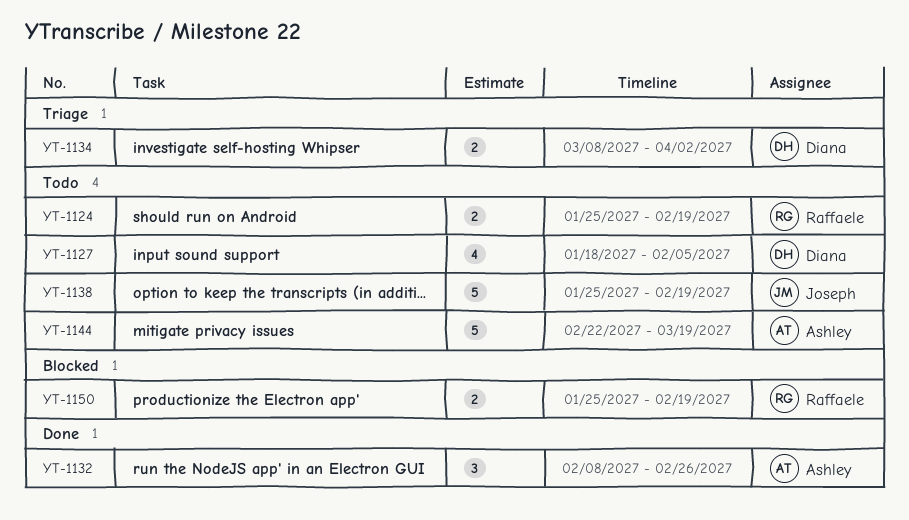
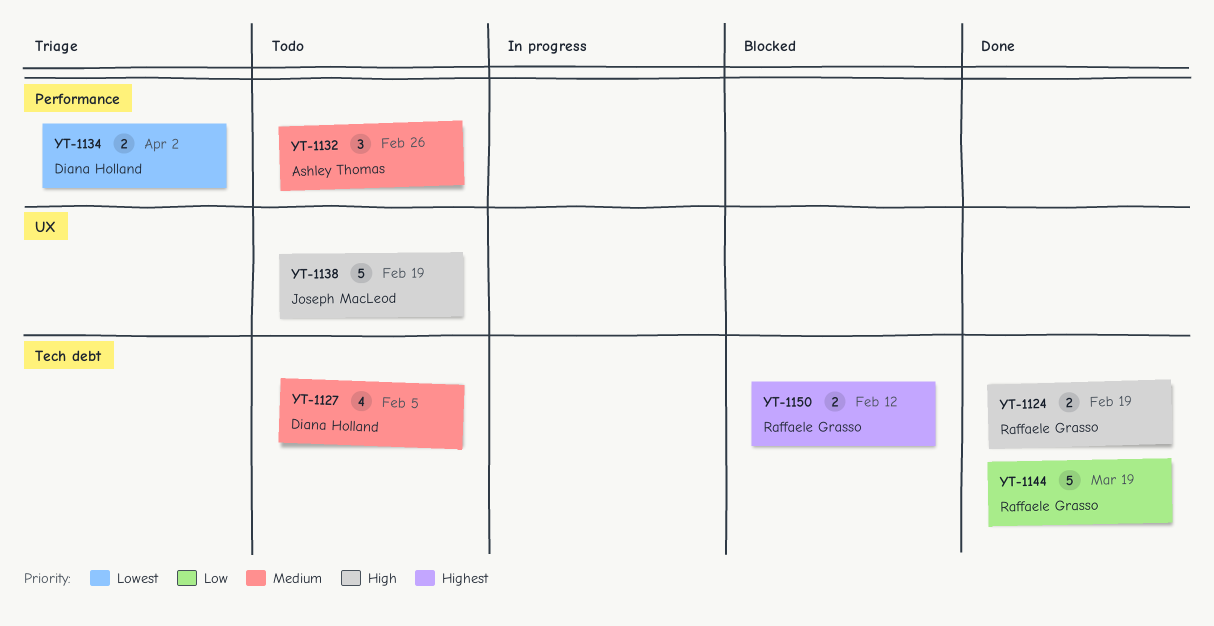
YT-1124, status: Todo -> Done
YT-1132, status: Done -> Todo
YT-1144, status: Todo -> Done
YT-1144, owner: Ashley Thomas -> Raffaele Grasso
YT-1150, due: Feb 19 -> Feb 12

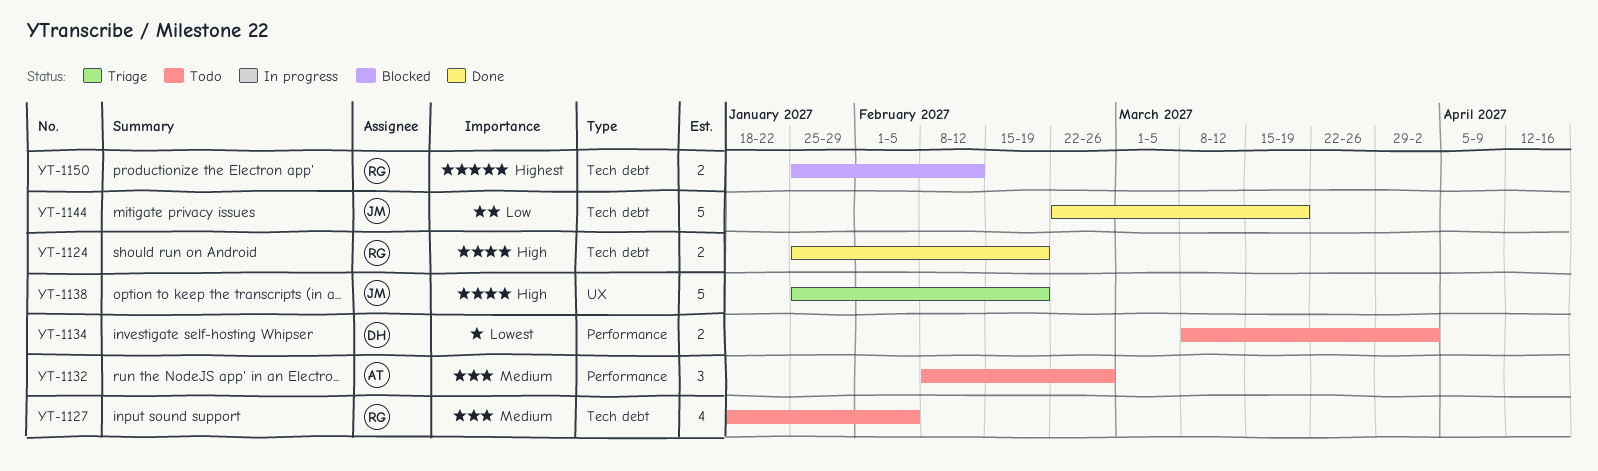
YT-1127, owner: Diana Holland -> Raffaele Grasso
YT-1134, status: Triage -> Todo
YT-1138, status: Todo -> Triage
YT-1144, owner: Raffaele Grasso -> Joseph MacLeod

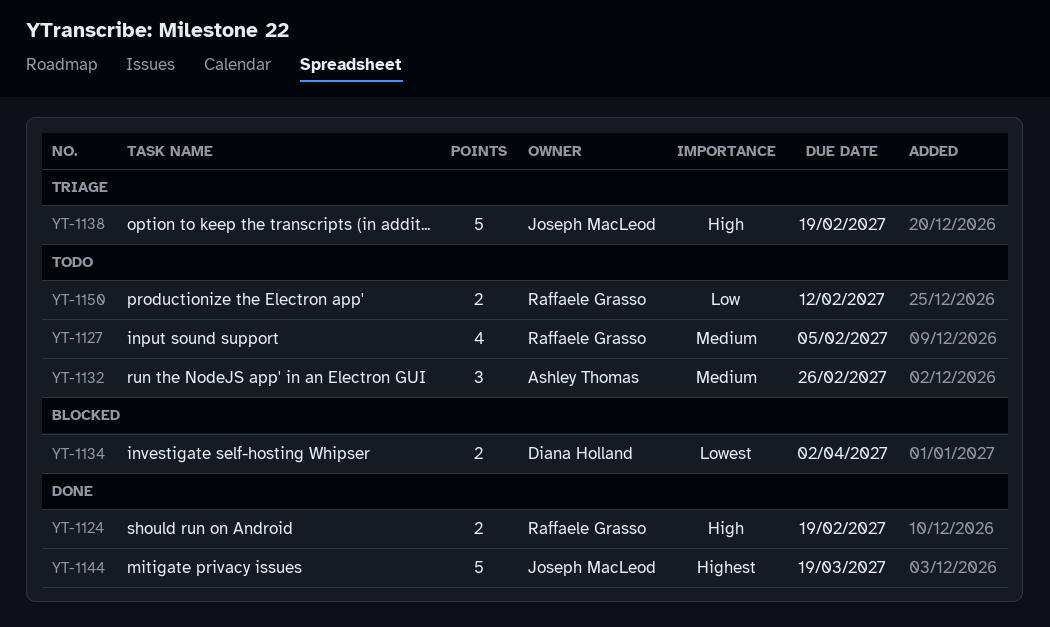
YT-1134, status: Todo -> Blocked
YT-1144, priority: Low -> Highest
YT-1150, status: Blocked -> Todo
YT-1150, priority: Highest -> Low

